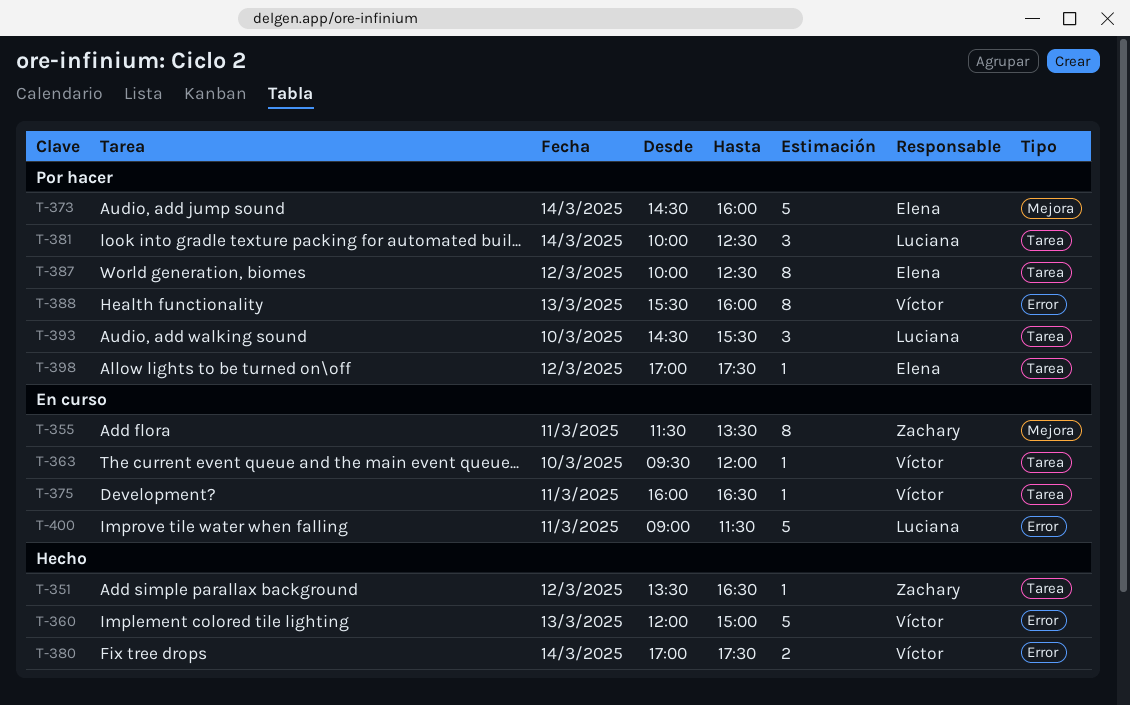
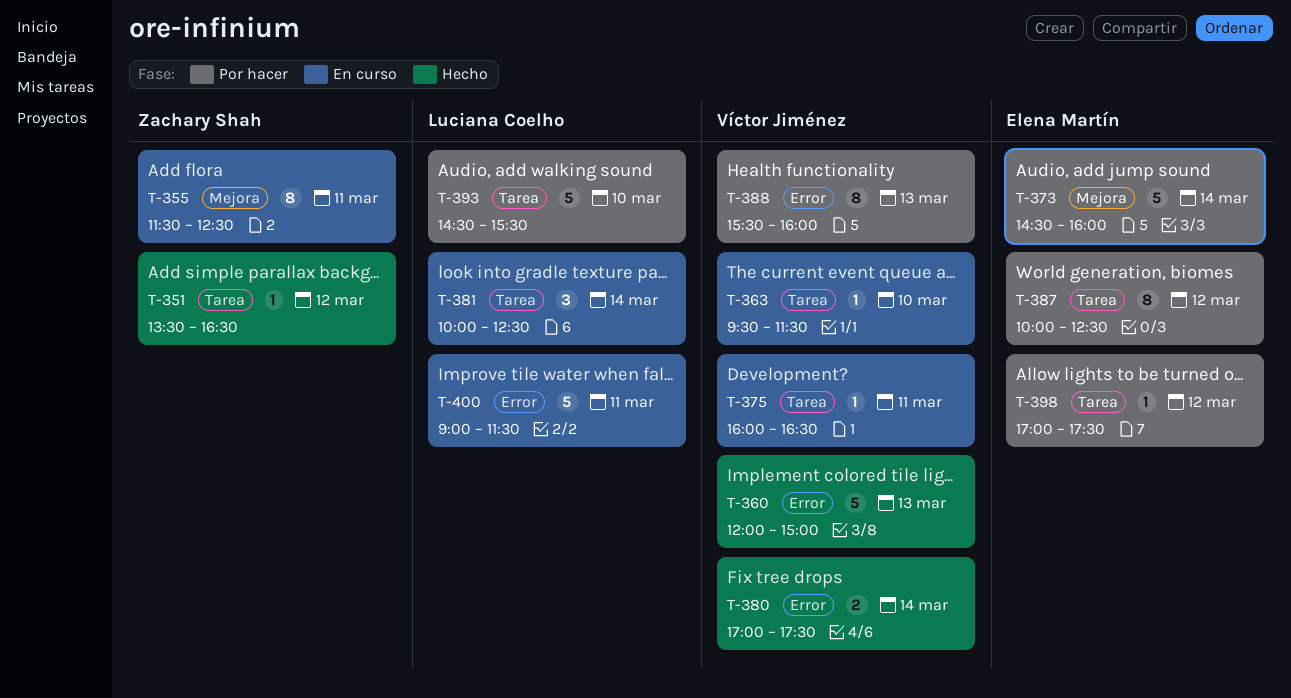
T-355, ends: 13:30 -> 12:30
T-363, ends: 12:00 -> 11:30
T-381, status: Por hacer -> En curso
T-393, estimate: 3 -> 5

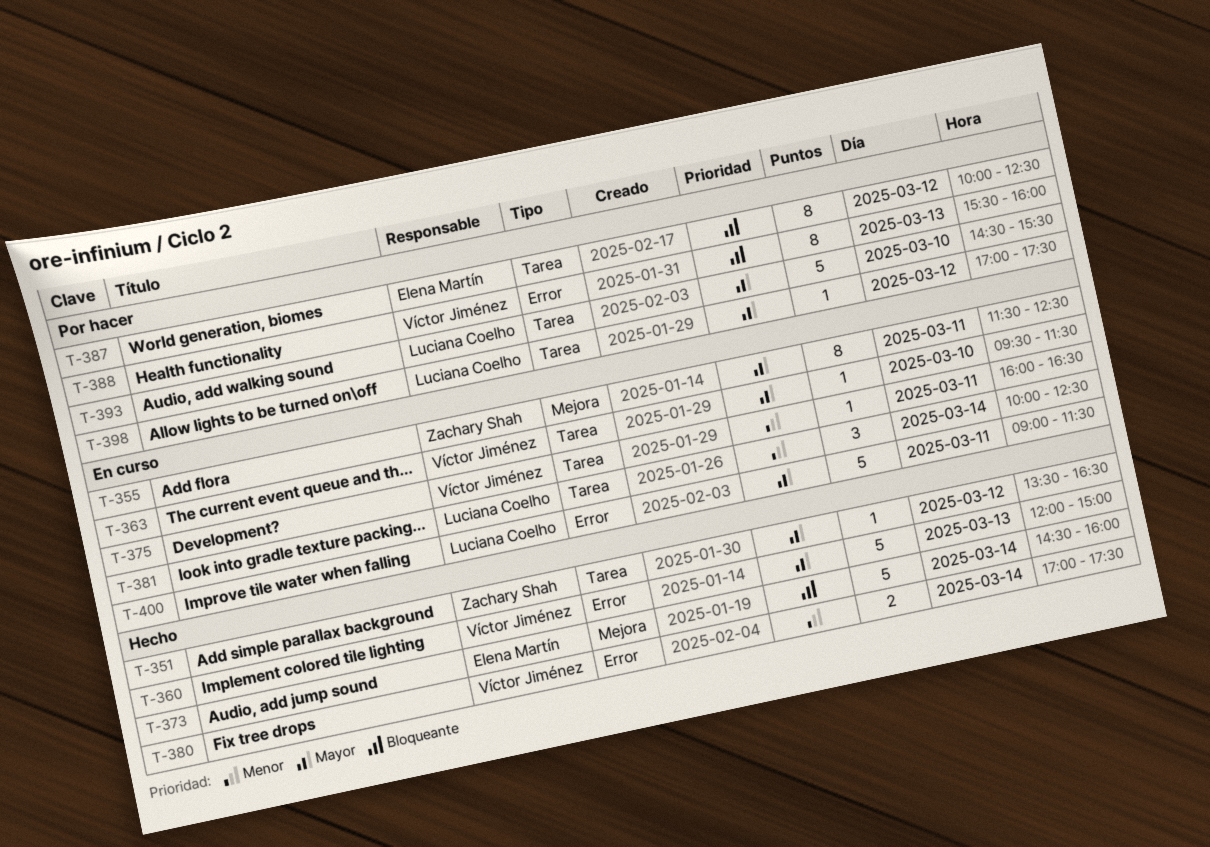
T-373, status: Por hacer -> Hecho
T-398, owner: Elena Martín -> Luciana Coelho

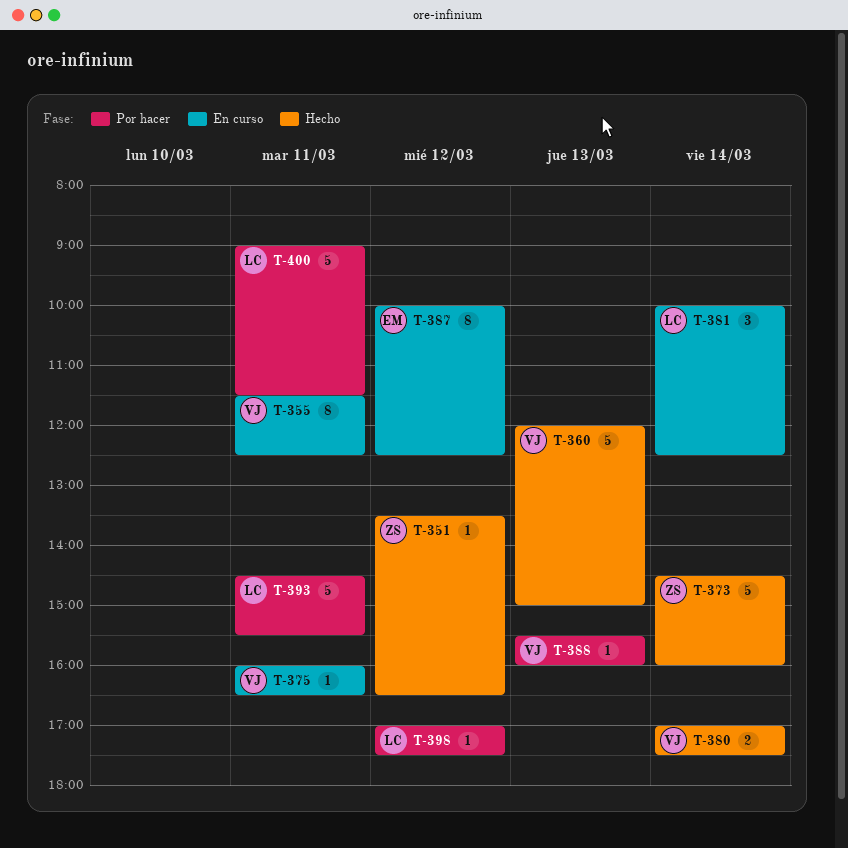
T-355, owner: Zachary Shah -> Víctor Jiménez
T-363: present -> none
T-373, owner: Elena Martín -> Zachary Shah
T-387, status: Por hacer -> En curso
T-388, estimate: 8 -> 1
T-393, day: Mar 10 -> Mar 11
T-400, status: En curso -> Por hacer

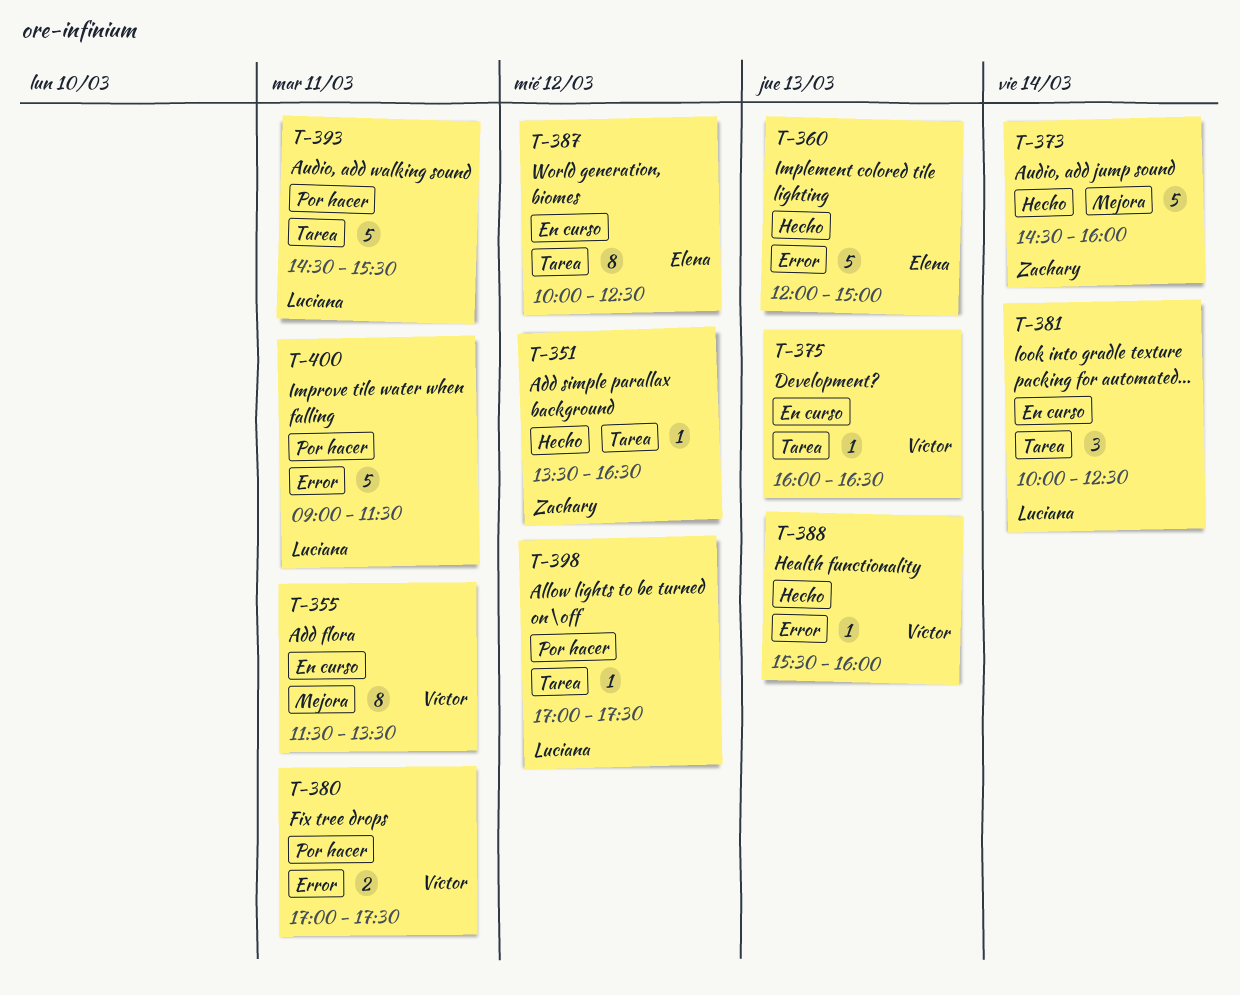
T-355, ends: 12:30 -> 13:30
T-360, owner: Víctor -> Elena
T-375, day: Mar 11 -> Mar 13
T-380, status: Hecho -> Por hacer
T-380, day: Mar 14 -> Mar 11
T-388, status: Por hacer -> Hecho

